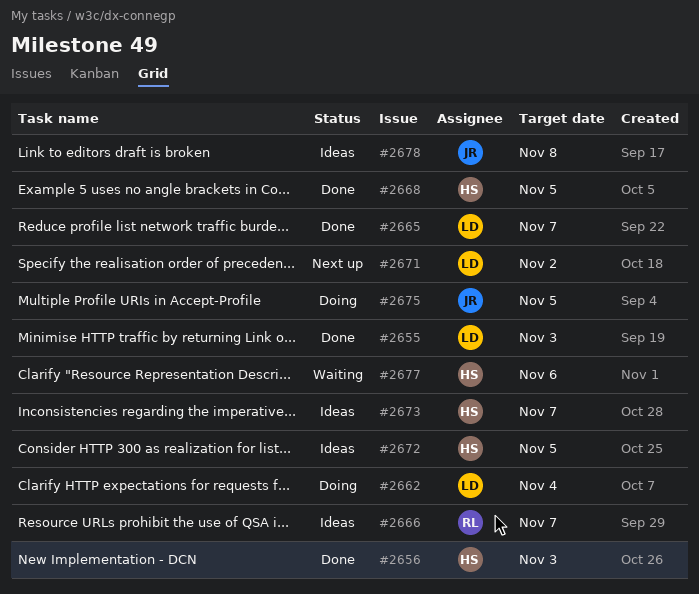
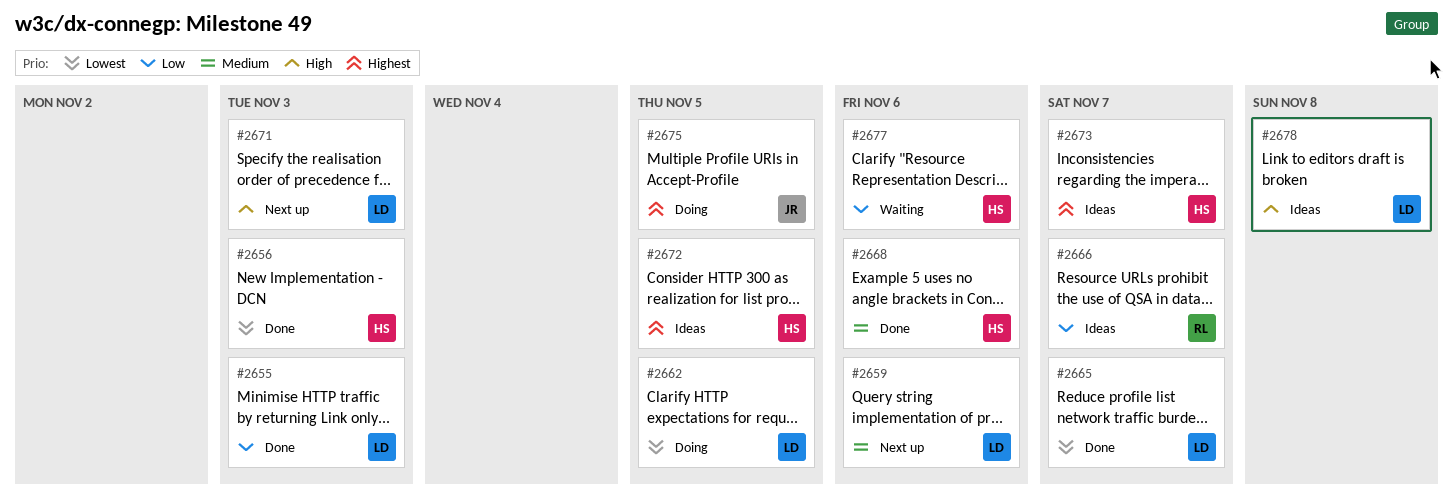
#2659: none -> present
#2662, due: Nov 4 -> Nov 5
#2668, due: Nov 5 -> Nov 6
#2671, due: Nov 2 -> Nov 3
#2678, owner: JR -> LD

